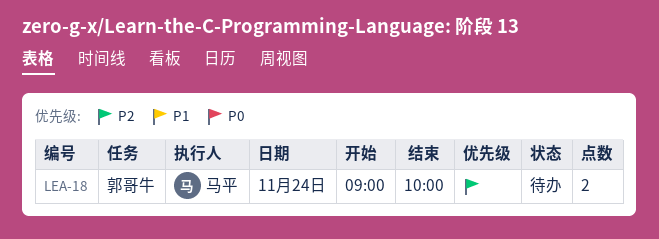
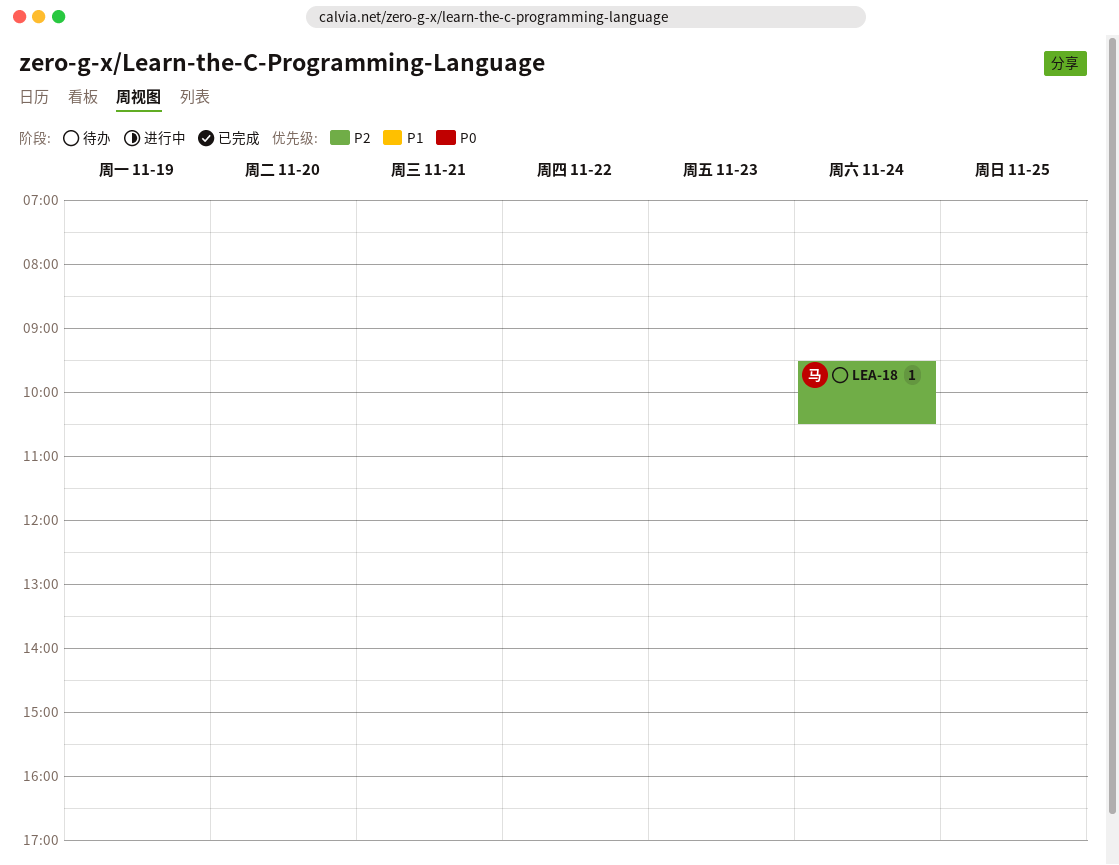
LEA-18, estimate: 2 -> 1
LEA-18, begins: 09:00 -> 09:30
LEA-18, ends: 10:00 -> 10:30

